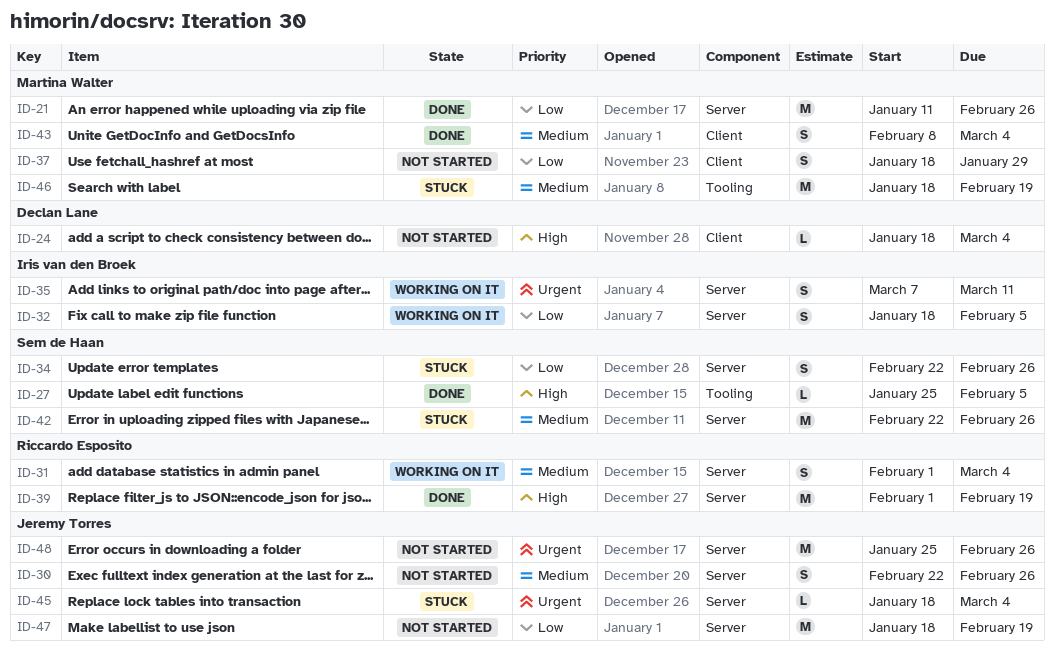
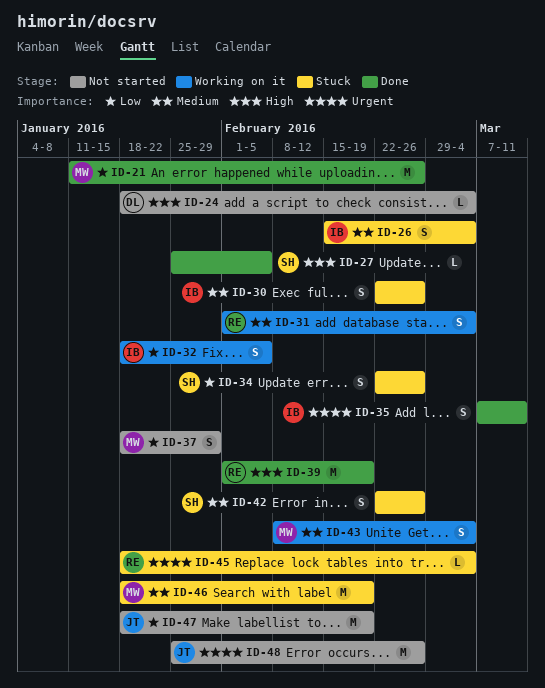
ID-26: none -> present
ID-30, status: Not started -> Stuck
ID-30, owner: Jeremy Torres -> Iris van den Broek
ID-35, status: Working on it -> Done
ID-42, estimate: M -> S
ID-43, status: Done -> Working on it
ID-45, owner: Jeremy Torres -> Riccardo Esposito

